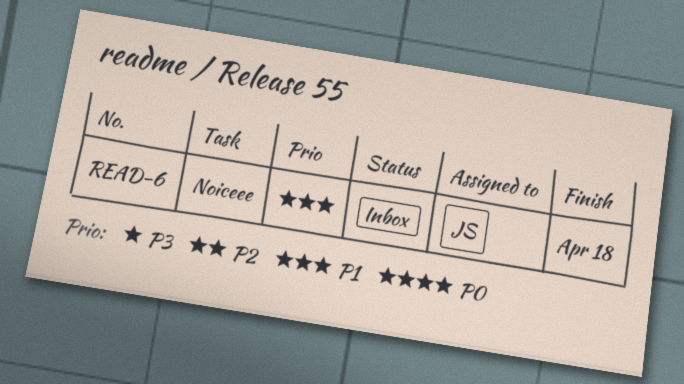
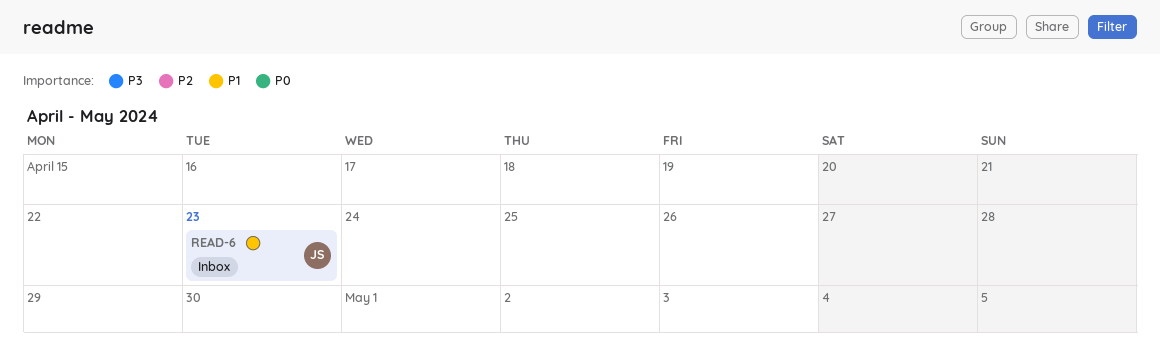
READ-6, due: Apr 18 -> Apr 23

